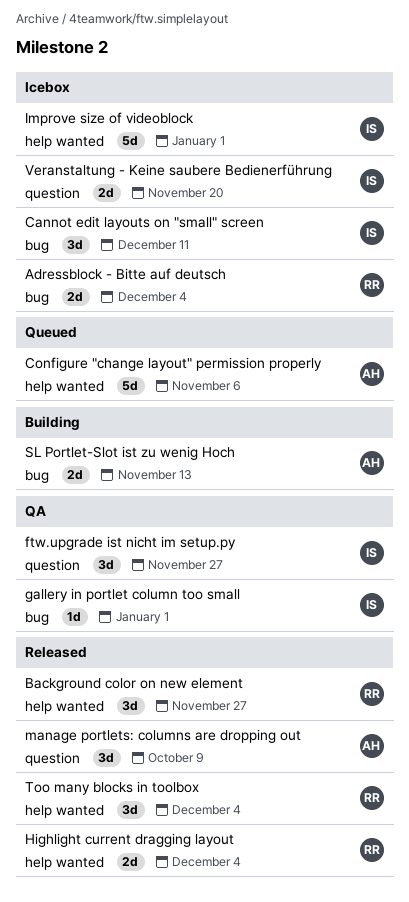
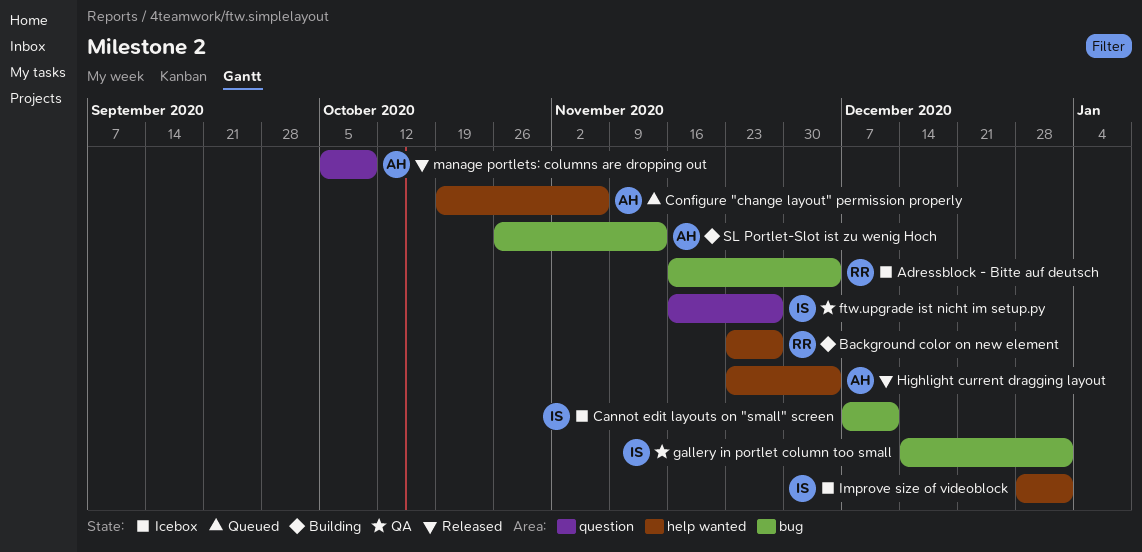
Background color on new element, status: Released -> Building
Highlight current dragging layout, owner: RR -> AH
Too many blocks in toolbox: present -> none
Veranstaltung - Keine saubere Bedienerführung: present -> none

